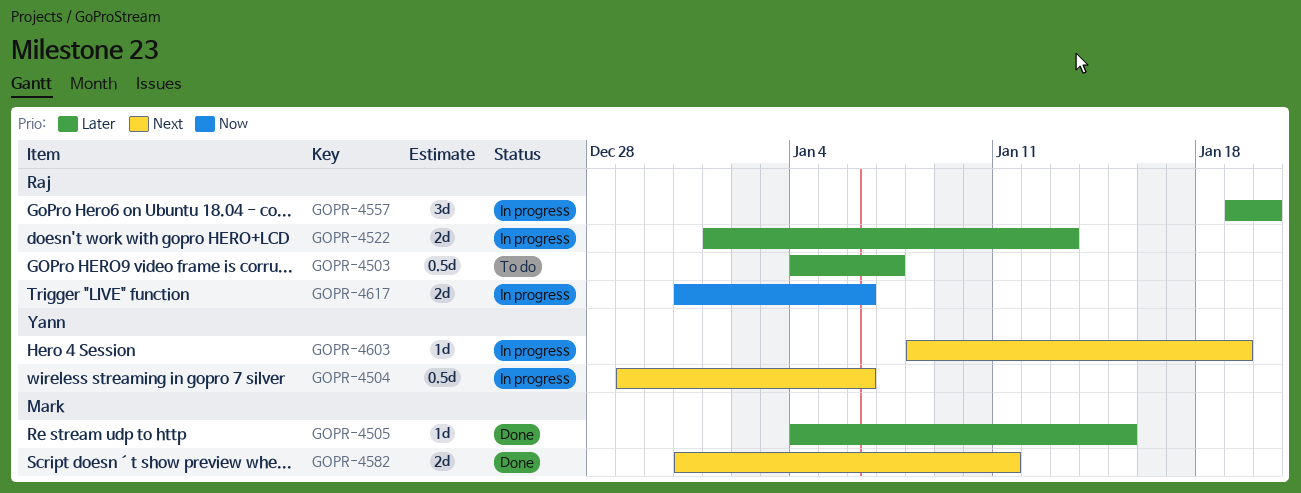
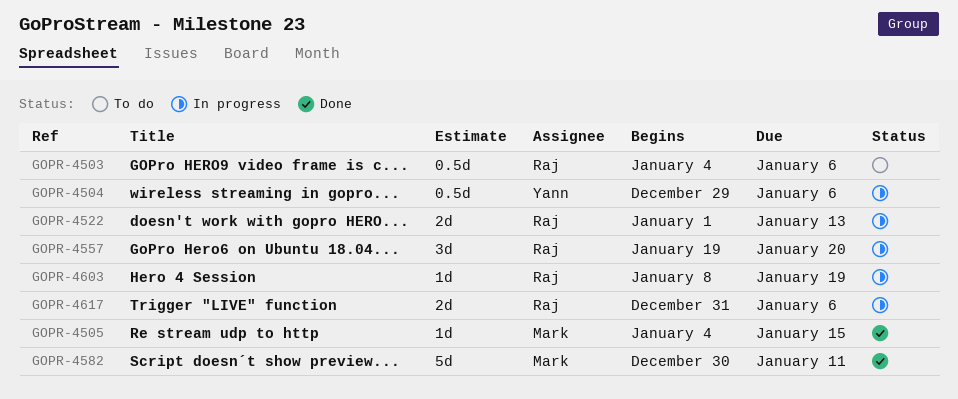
GOPR-4503, due: Jan 7 -> Jan 6
GOPR-4582, estimate: 2d -> 5d
GOPR-4582, start: Dec 31 -> Dec 30
GOPR-4603, owner: Yann -> Raj

